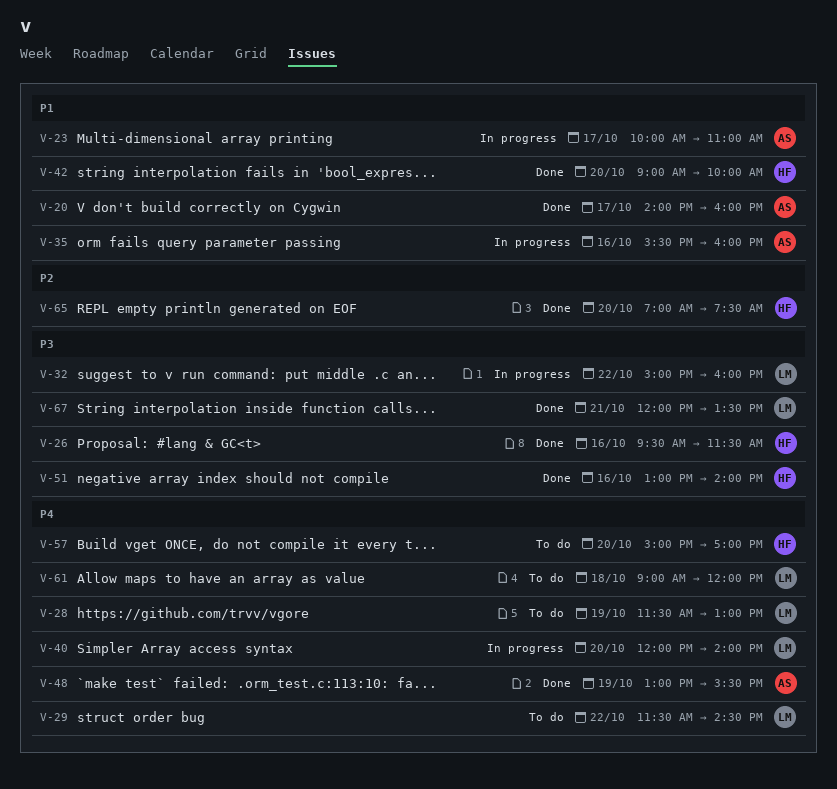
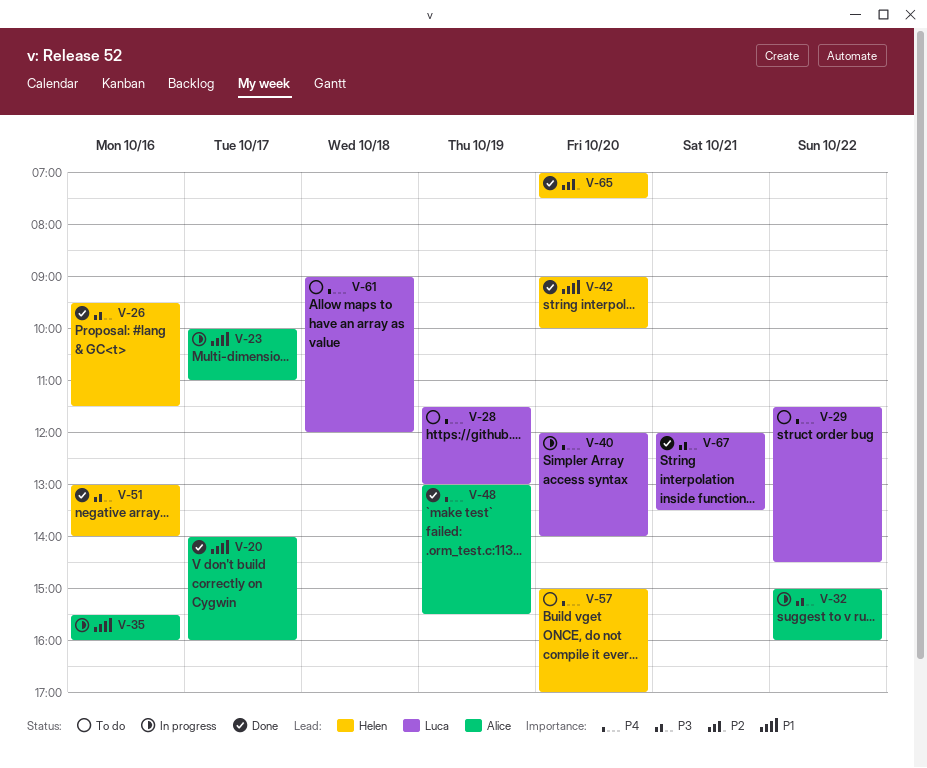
V-32, owner: Luca -> Alice

